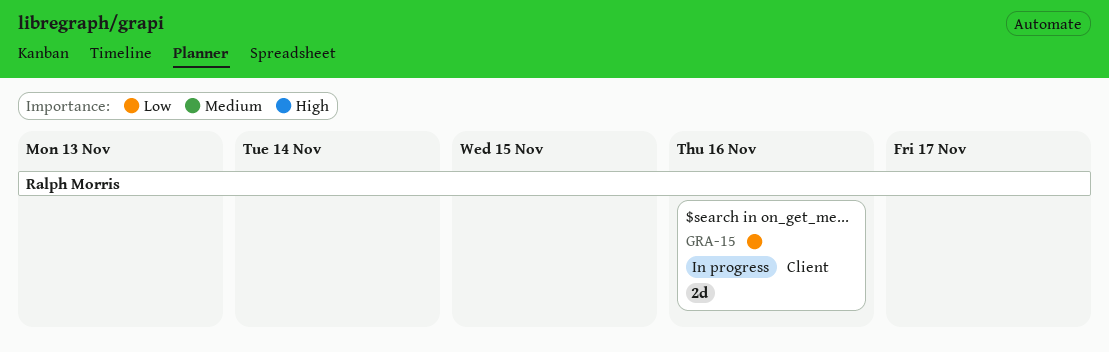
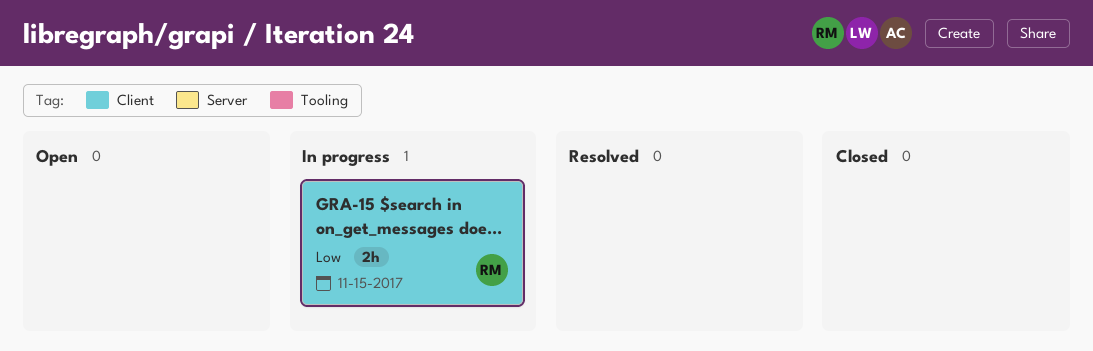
GRA-15, estimate: 2d -> 2h
GRA-15, due: Nov 16 -> Nov 15

